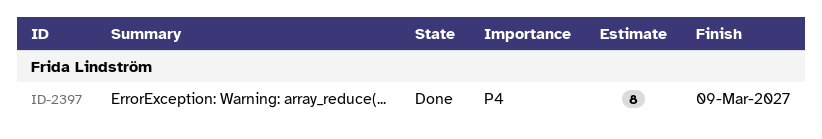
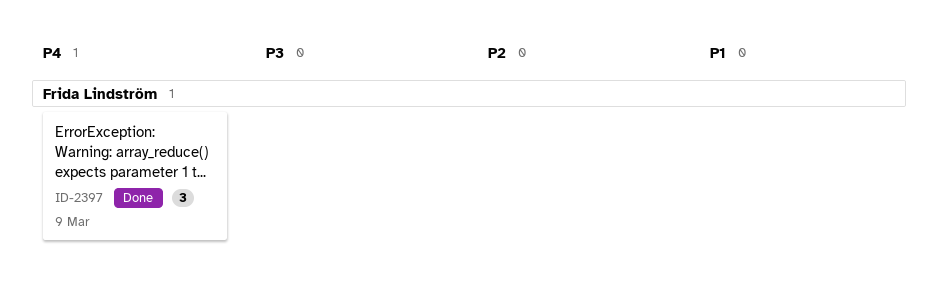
ID-2397, estimate: 8 -> 3

